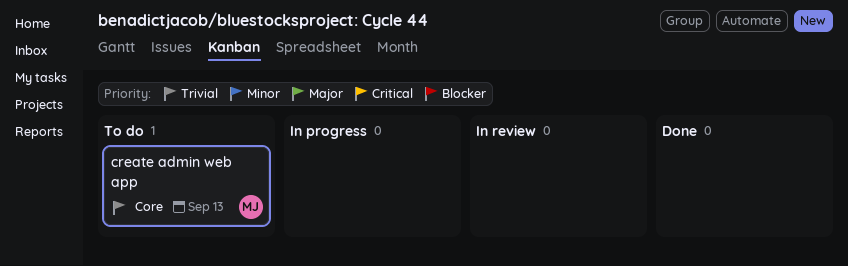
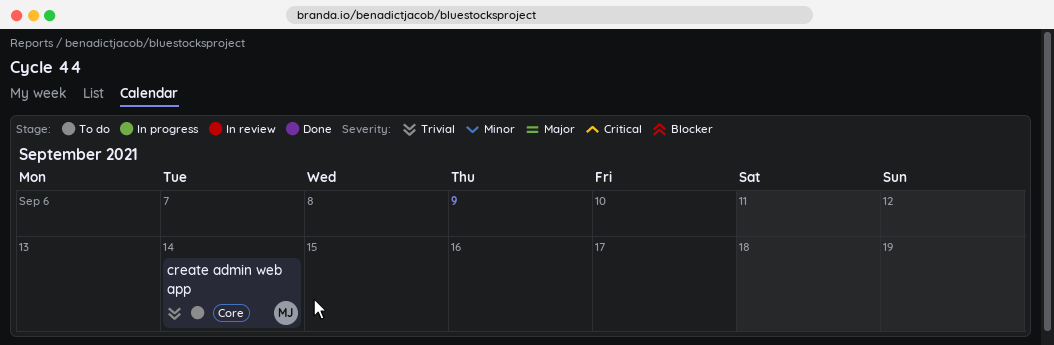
create admin web app, due: Sep 13 -> Sep 14

